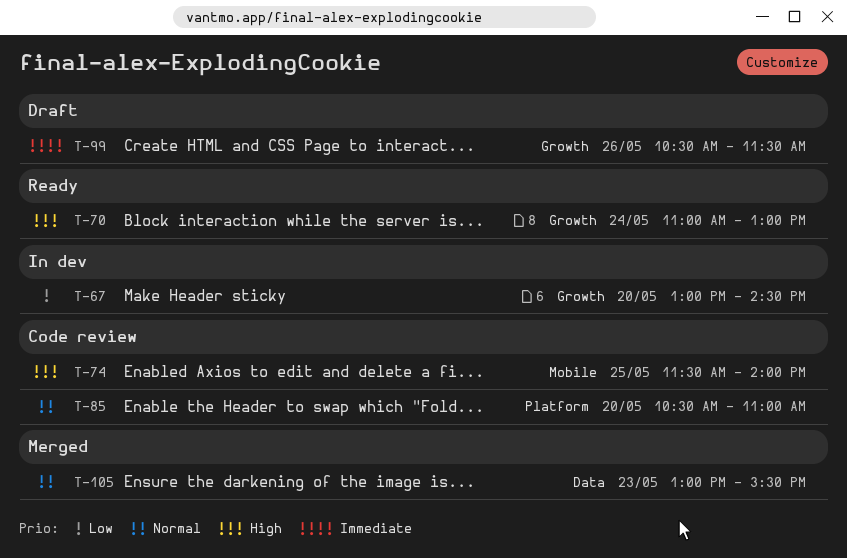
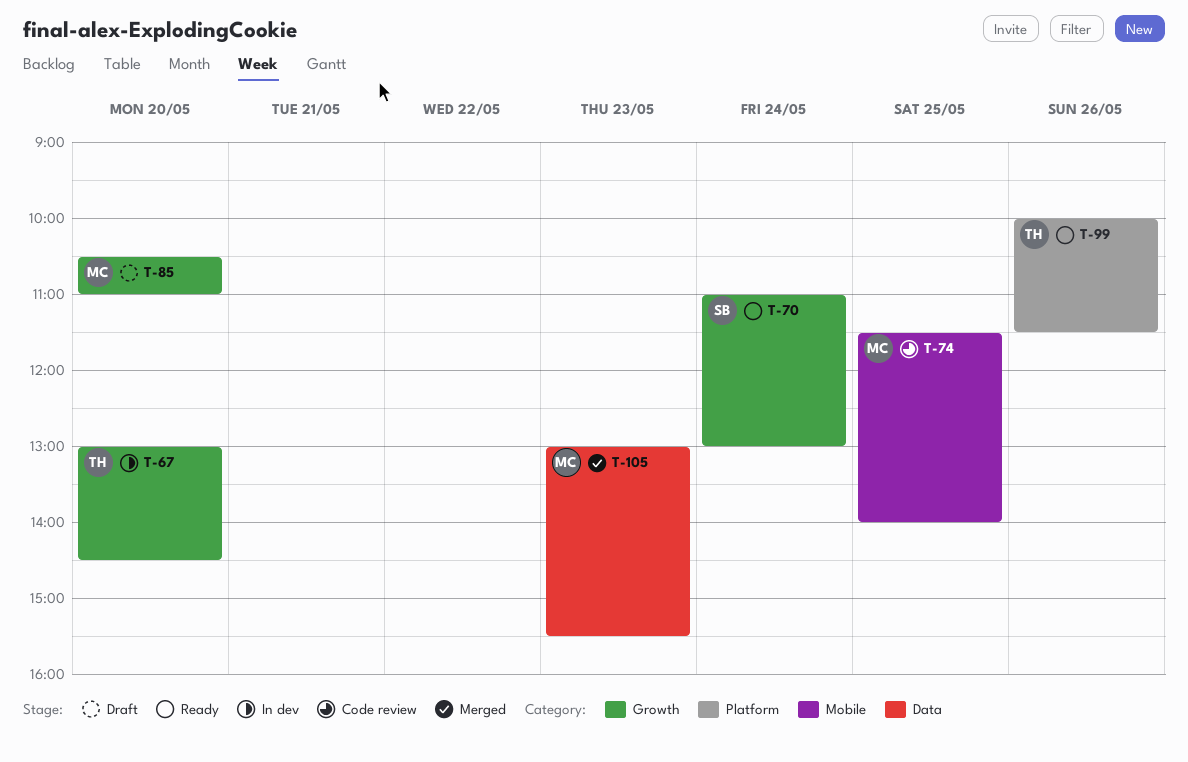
T-85, status: Code review -> Draft
T-85, label: Platform -> Growth
T-99, status: Draft -> Ready
T-99, label: Growth -> Platform
T-99, begins: 10:30 -> 10:00

